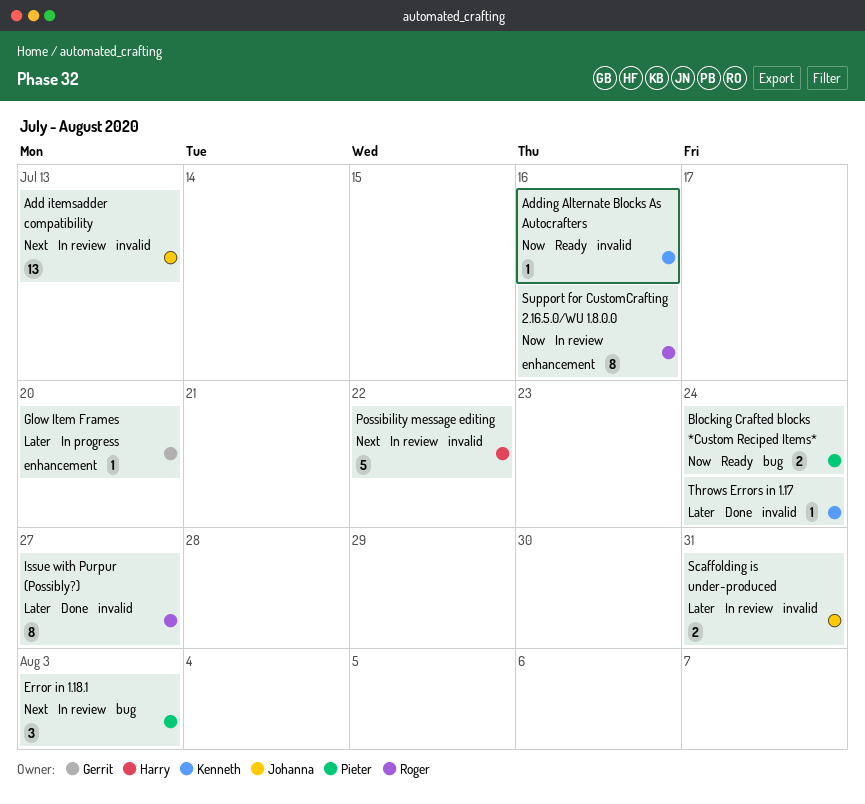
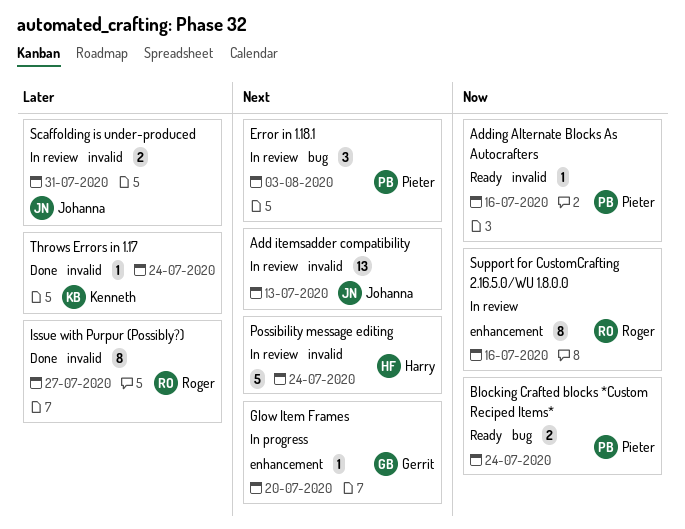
Adding Alternate Blocks As Autocrafters, owner: Kenneth -> Pieter
Glow Item Frames, priority: Later -> Next
Possibility message editing, due: Jul 22 -> Jul 24

